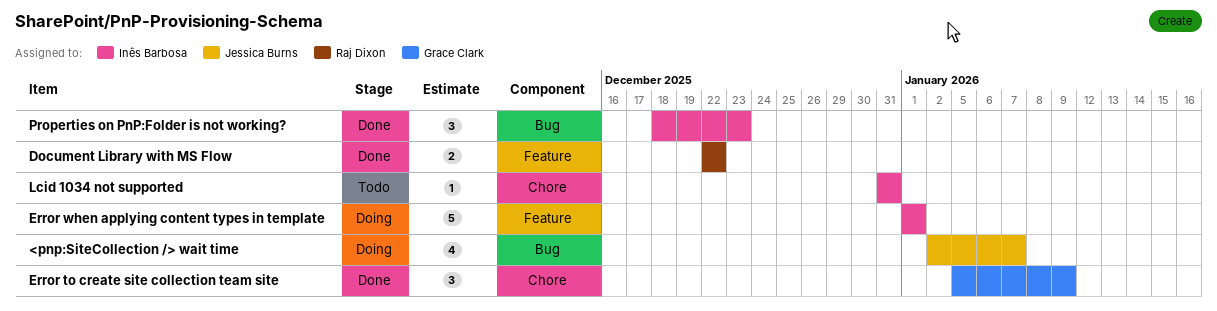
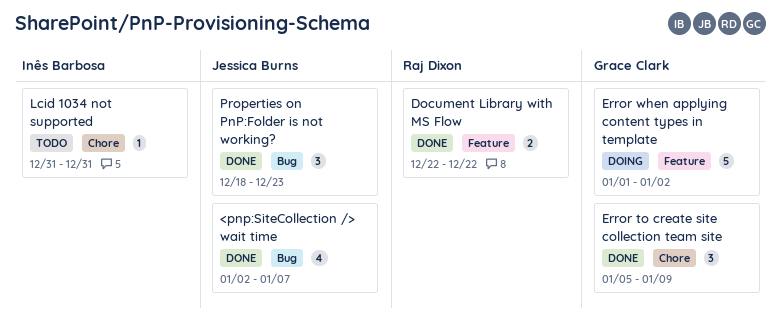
<pnp:SiteCollection /> wait time, status: Doing -> Done
Error when applying content types in template, owner: Inês Barbosa -> Grace Clark
Error when applying content types in template, due: Jan 1 -> Jan 2
Properties on PnP:Folder is not working?, owner: Inês Barbosa -> Jessica Burns

